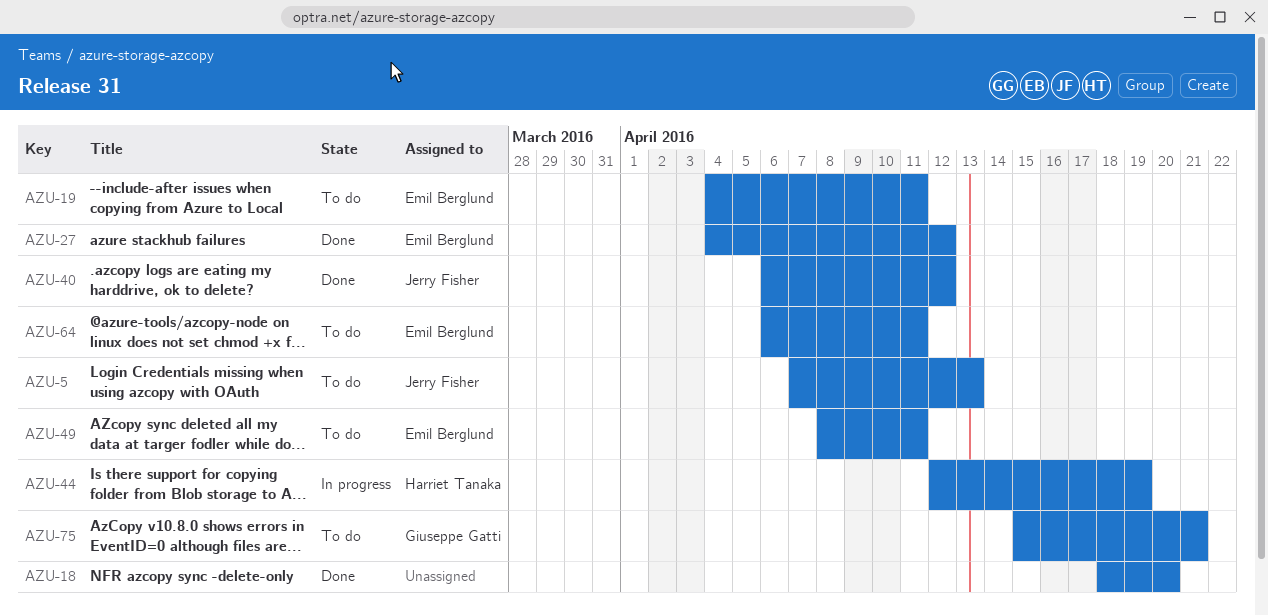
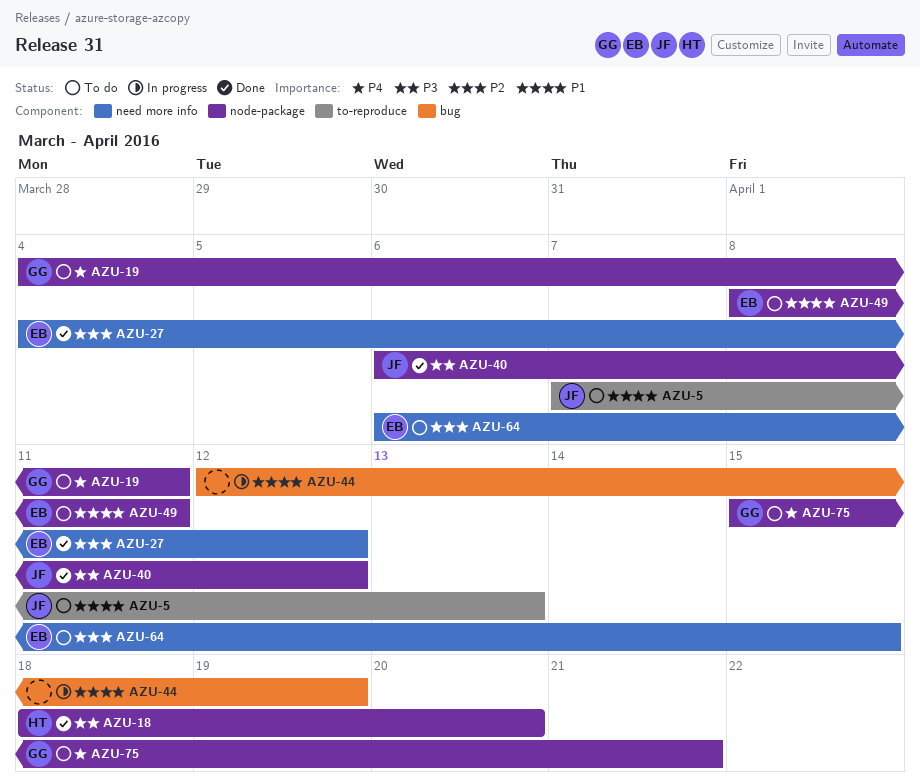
AZU-18, owner: none -> Harriet Tanaka
AZU-19, owner: Emil Berglund -> Giuseppe Gatti
AZU-44, owner: Harriet Tanaka -> none
AZU-64, due: Apr 11 -> Apr 15

